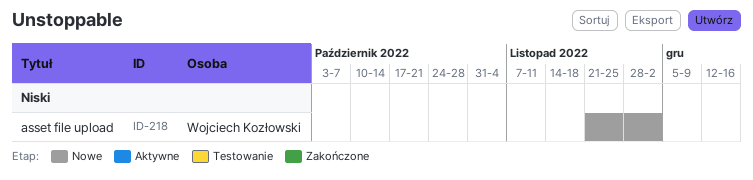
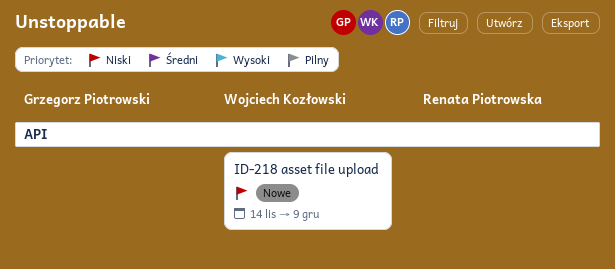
ID-218, start: Nov 21 -> Nov 14
ID-218, due: Dec 2 -> Dec 9

